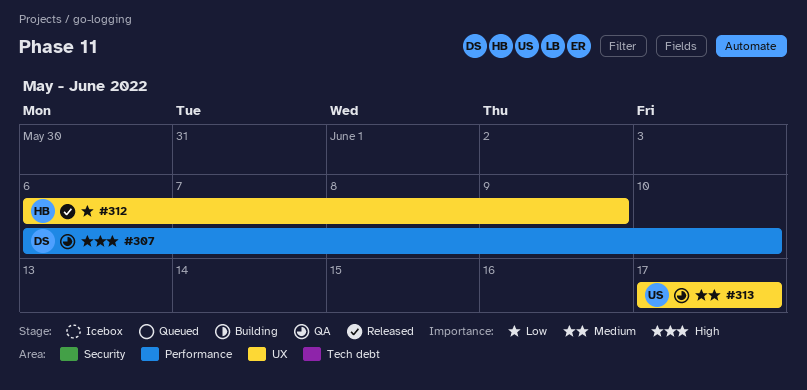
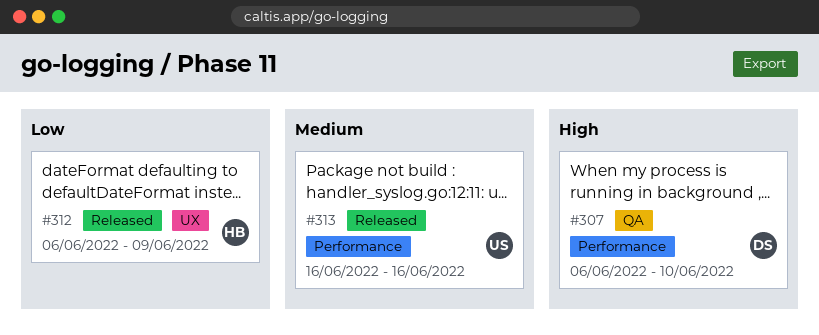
#313, status: QA -> Released
#313, label: UX -> Performance
#313, start: Jun 17 -> Jun 16
#313, due: Jun 17 -> Jun 16

